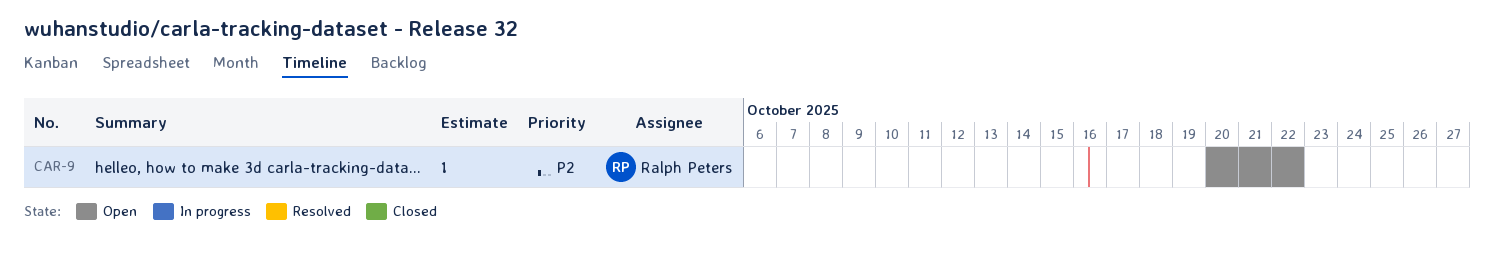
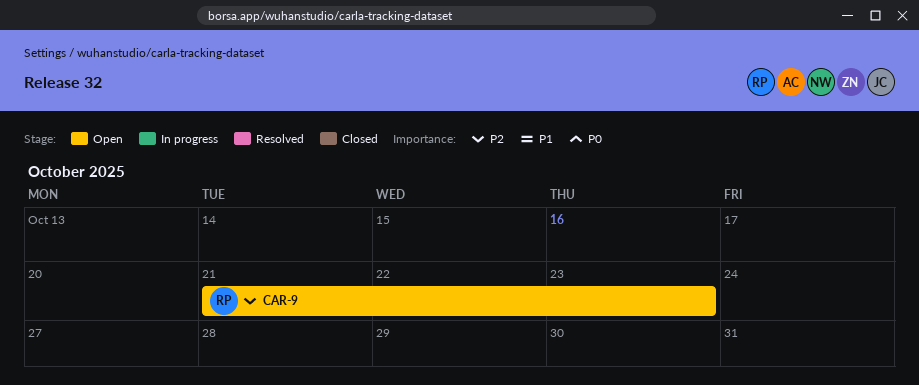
CAR-9, start: Oct 20 -> Oct 21
CAR-9, due: Oct 22 -> Oct 23

